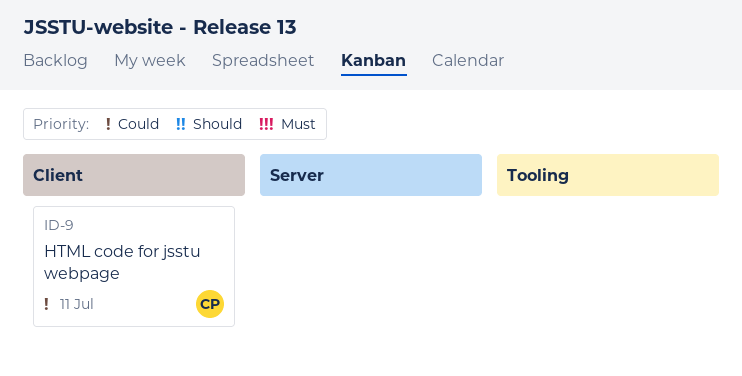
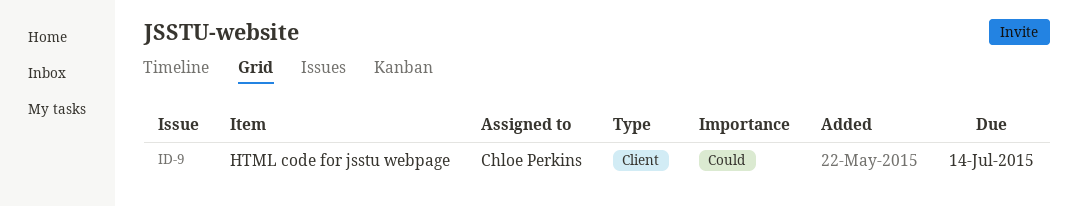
ID-9, due: Jul 11 -> Jul 14

